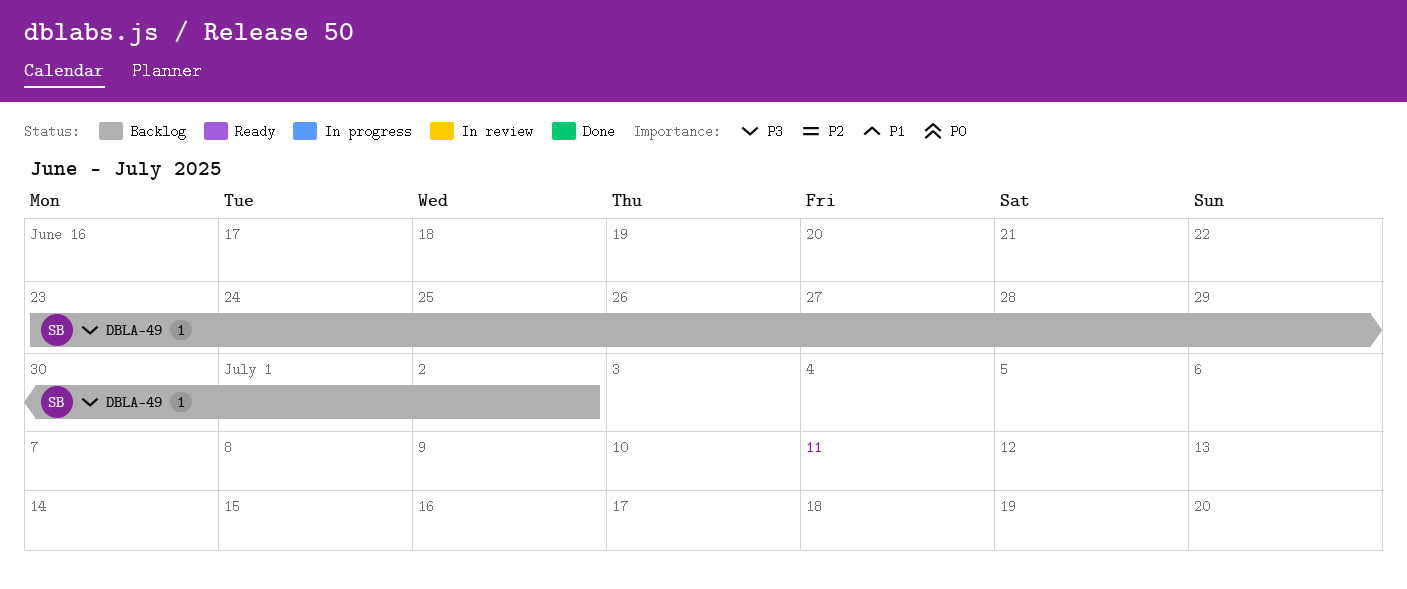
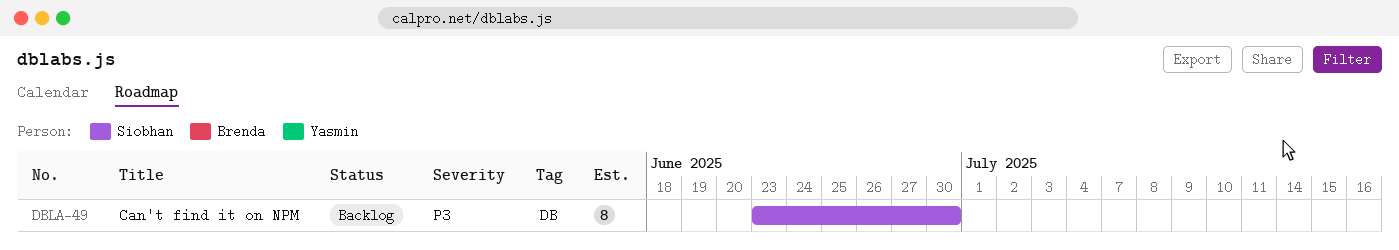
DBLA-49, estimate: 1 -> 8
DBLA-49, due: Jul 2 -> Jun 30

